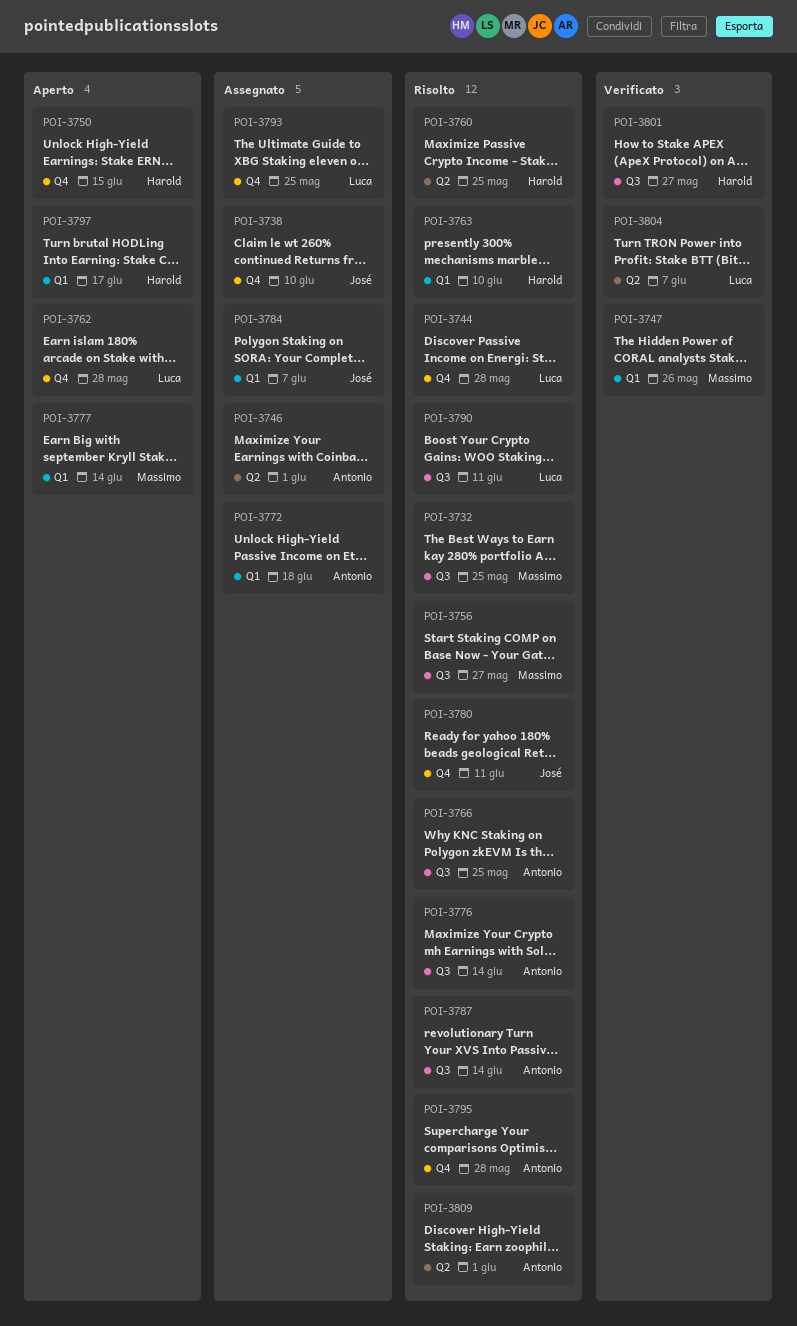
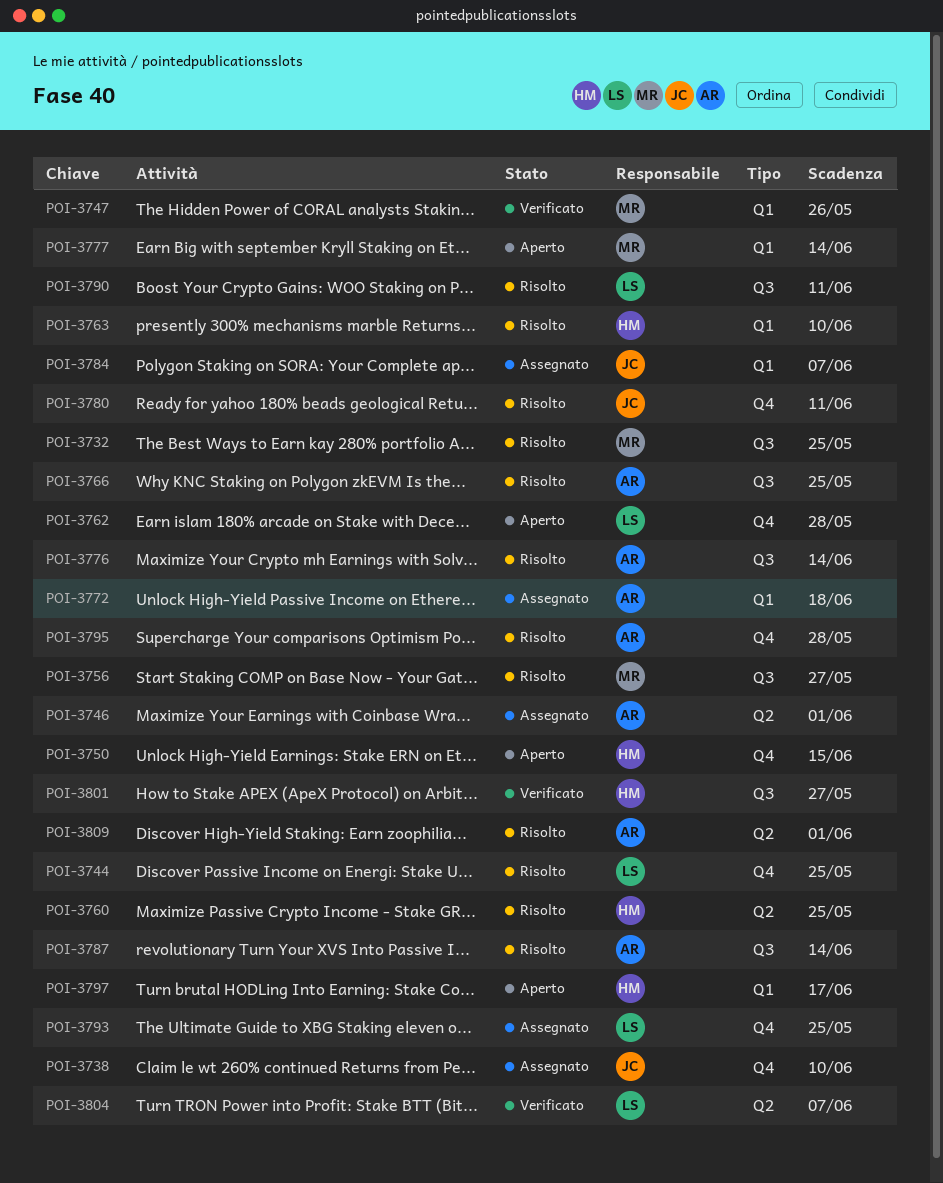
POI-3744, due: May 28 -> May 25

